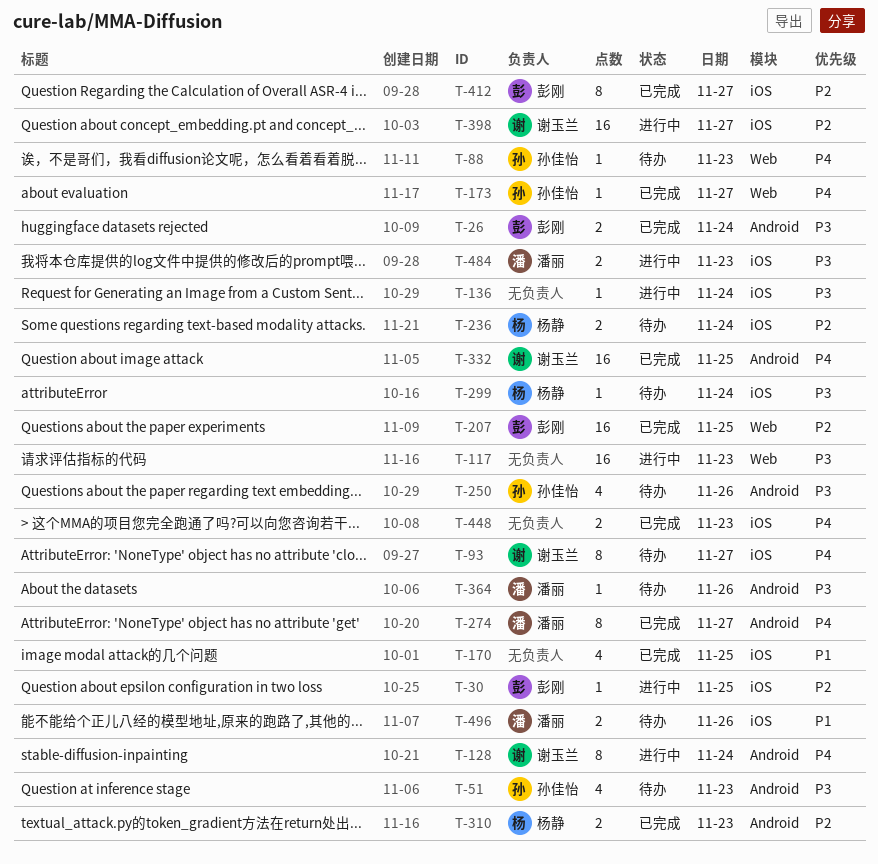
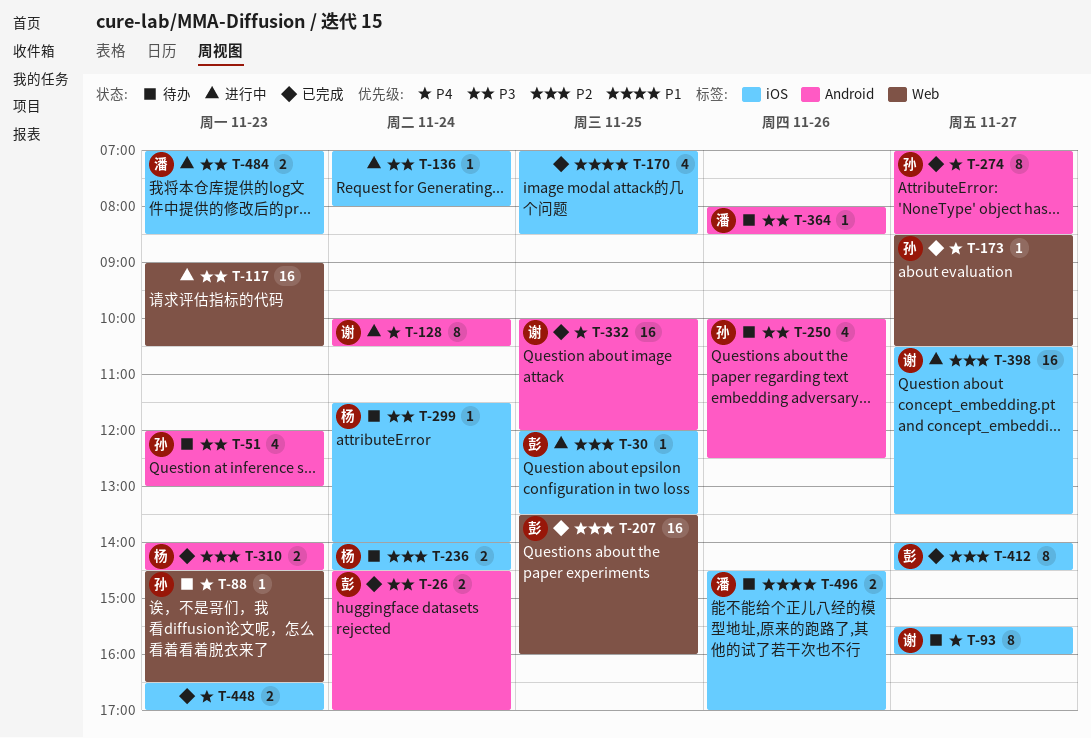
T-274, owner: 潘丽 -> 孙佳怡

